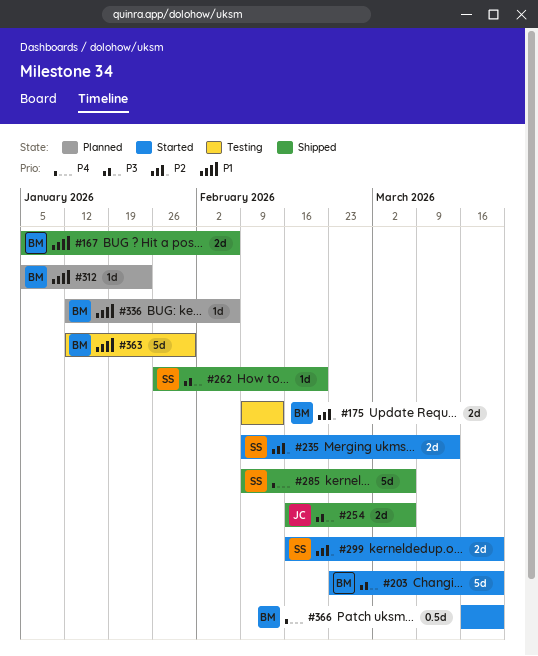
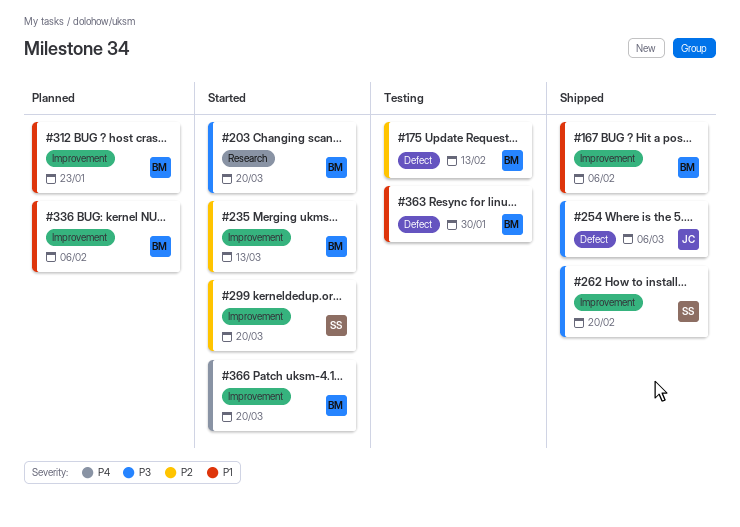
#235, owner: SS -> BM
#285: present -> none

